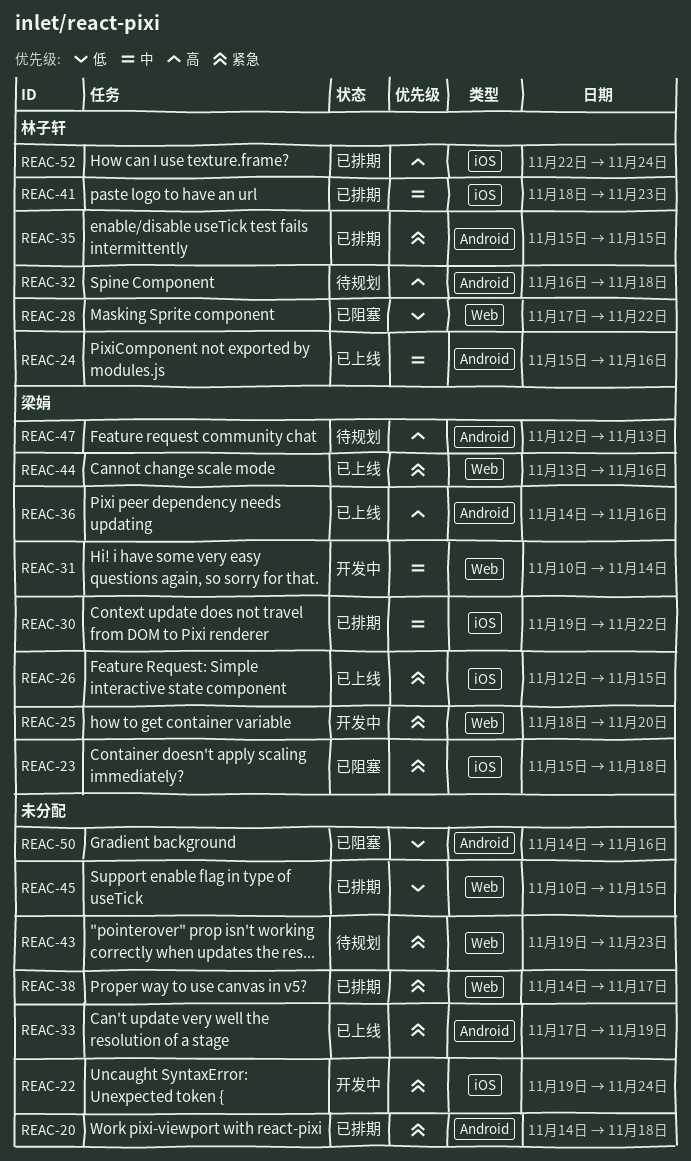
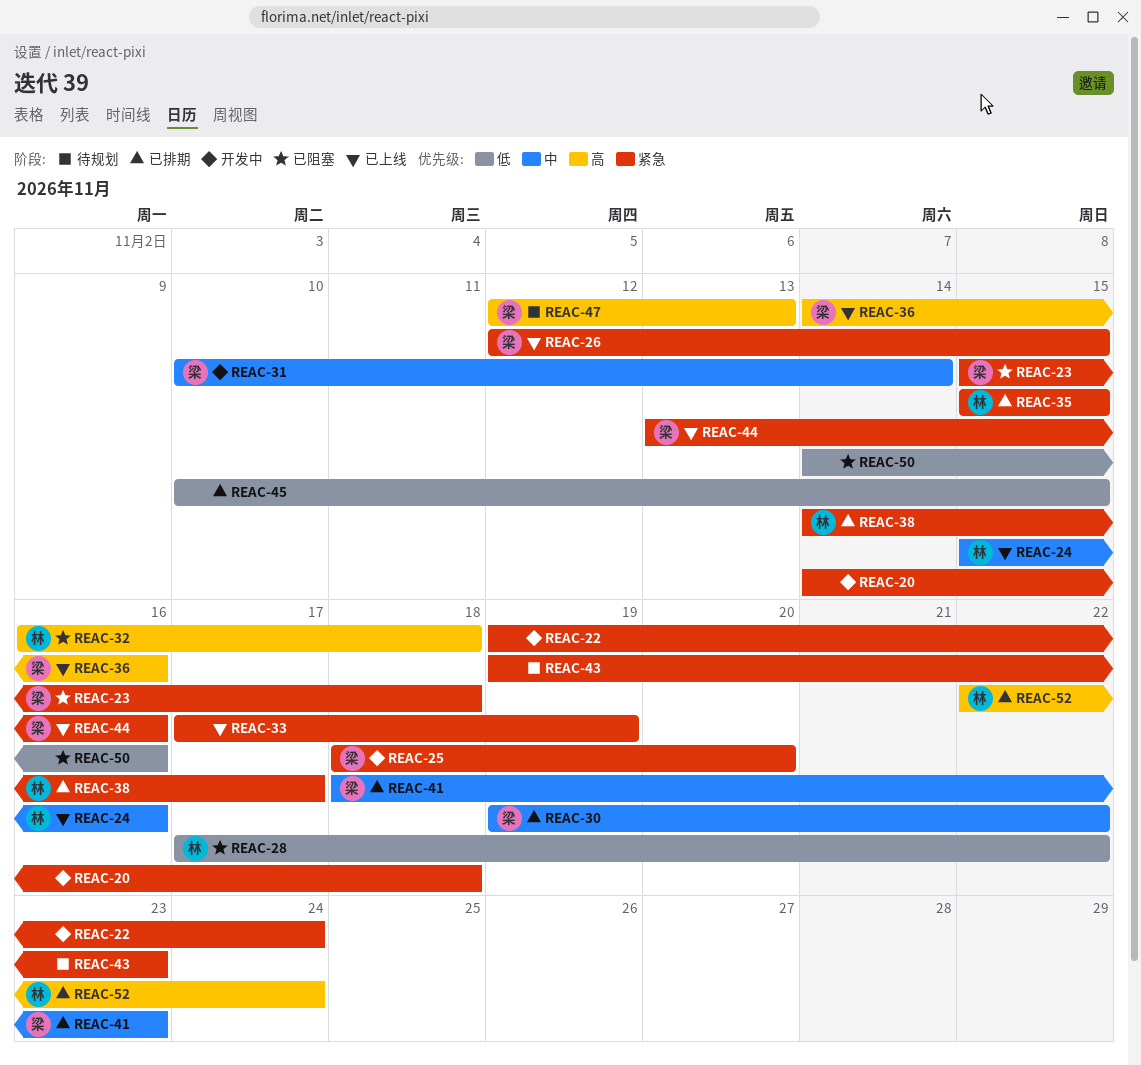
REAC-20, status: 已排期 -> 开发中
REAC-32, status: 待规划 -> 已阻塞
REAC-38, owner: none -> 林子轩
REAC-41, owner: 林子轩 -> 梁娟

